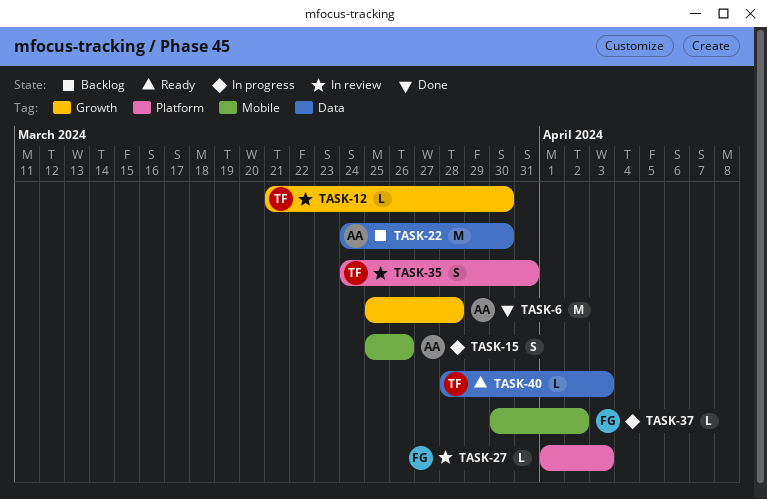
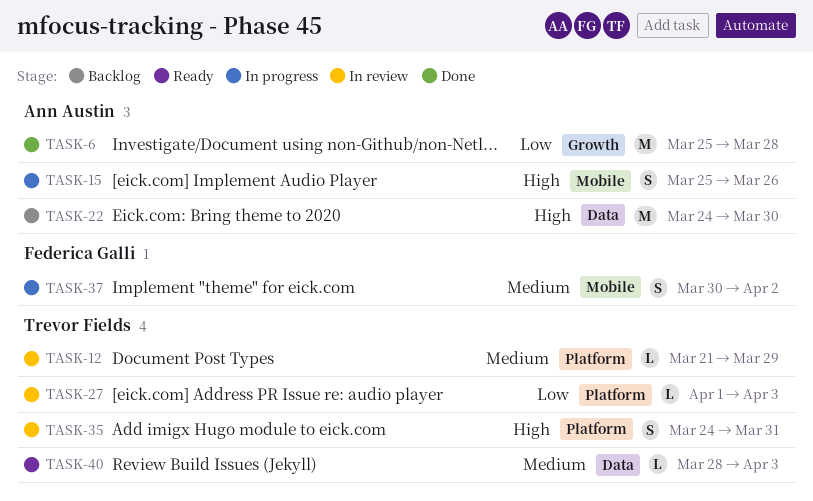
TASK-12, label: Growth -> Platform
TASK-12, due: Mar 30 -> Mar 29
TASK-27, owner: Federica Galli -> Trevor Fields
TASK-37, estimate: L -> S

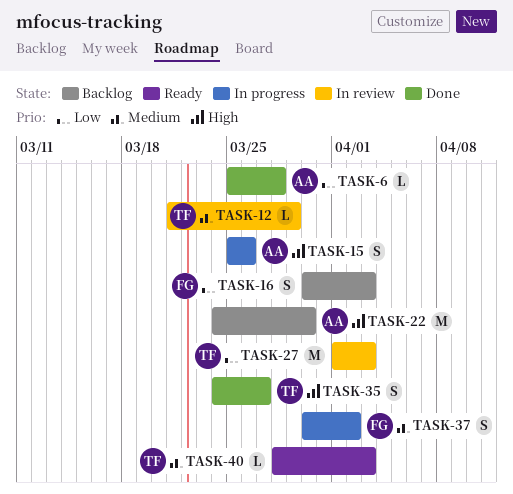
TASK-6, estimate: M -> L
TASK-16: none -> present
TASK-27, estimate: L -> M
TASK-35, status: In review -> Done
TASK-35, due: Mar 31 -> Mar 27

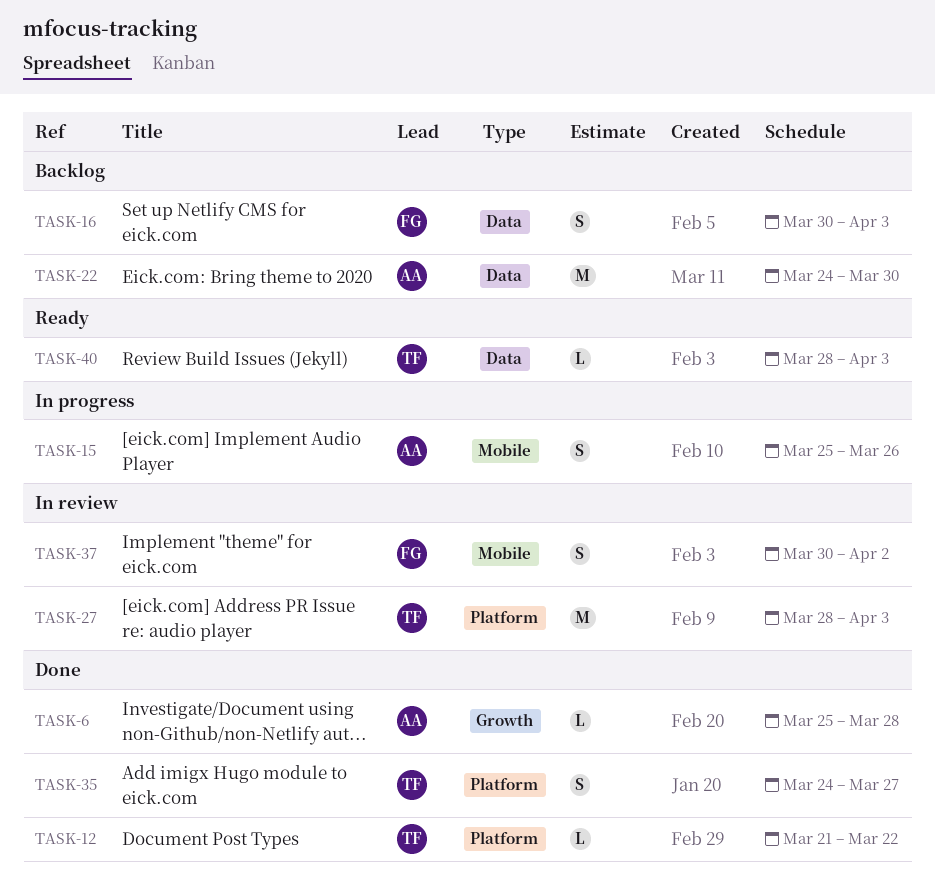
TASK-12, status: In review -> Done
TASK-12, due: Mar 29 -> Mar 22
TASK-27, start: Apr 1 -> Mar 28
TASK-37, status: In progress -> In review

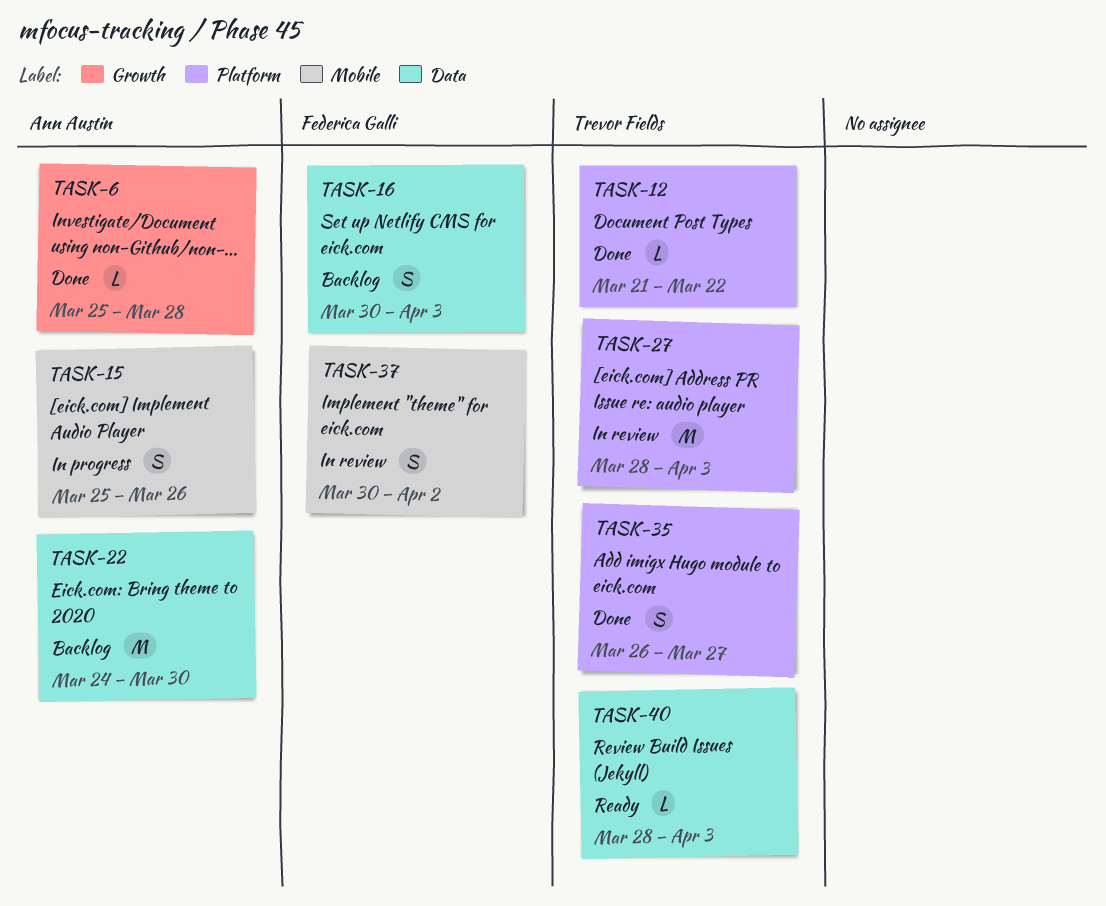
TASK-35, start: Mar 24 -> Mar 26

